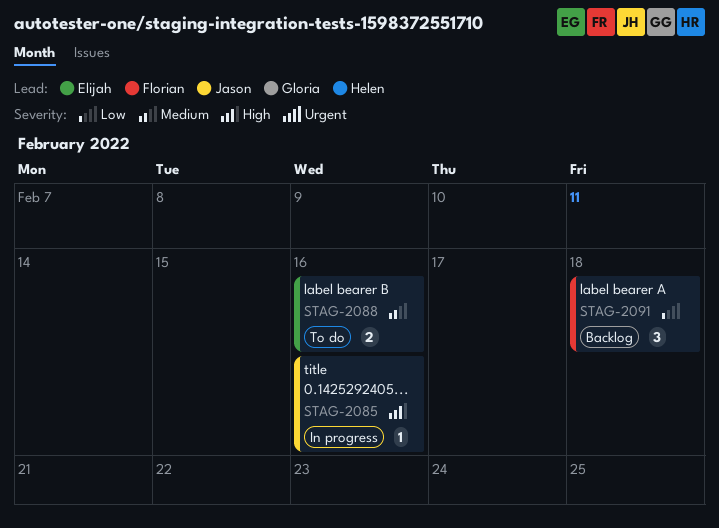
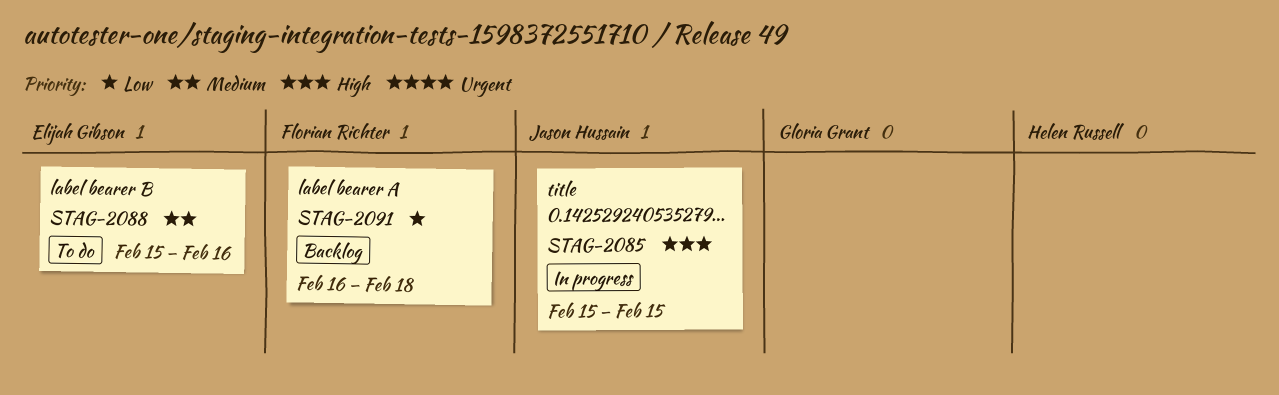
STAG-2085, due: Feb 16 -> Feb 15

